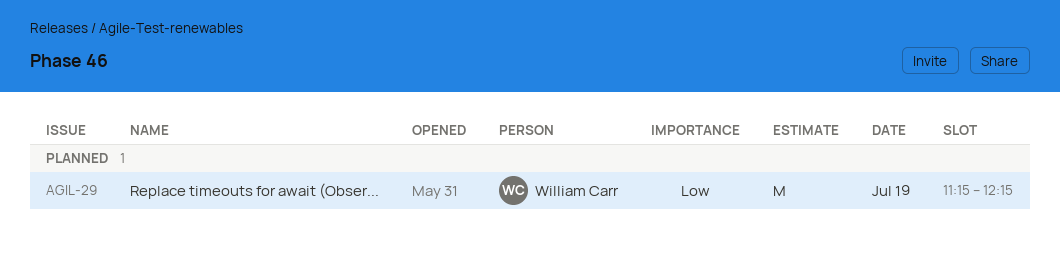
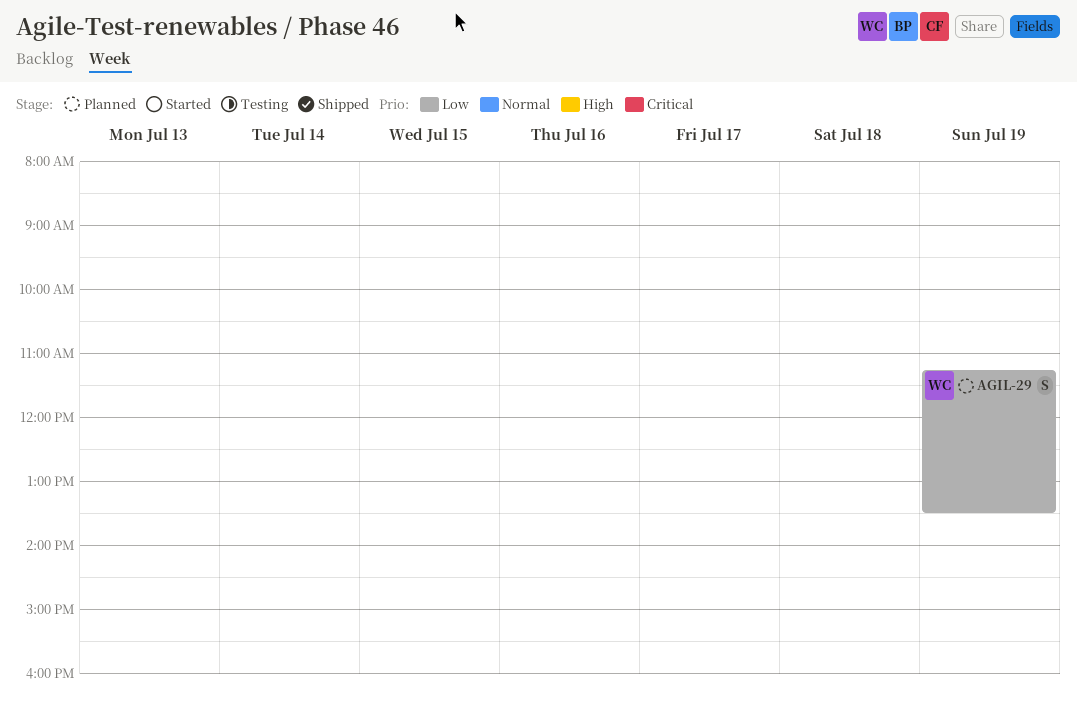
AGIL-29, estimate: M -> S
AGIL-29, ends: 12:15 -> 13:30

